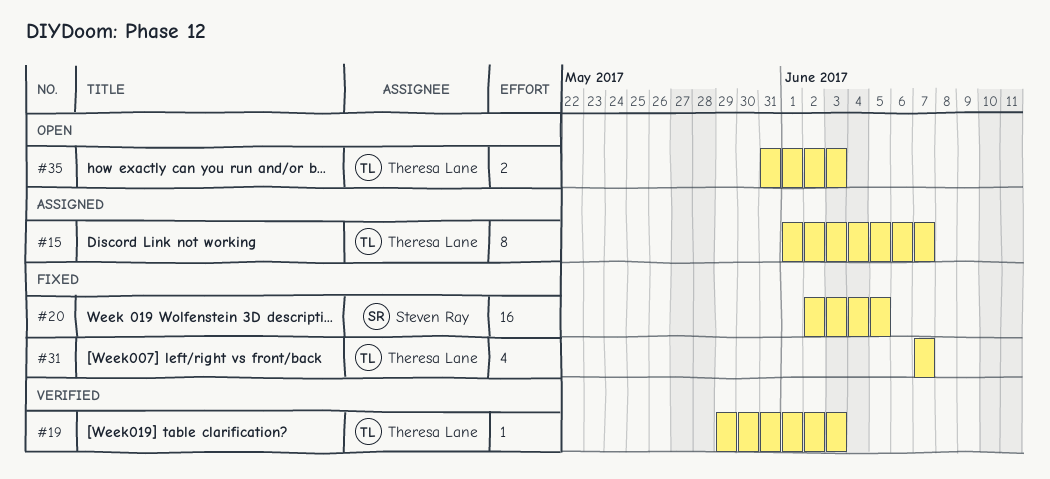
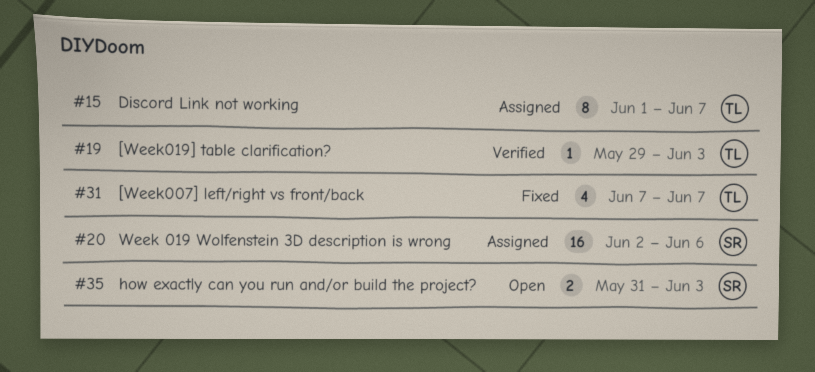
#20, status: Fixed -> Assigned
#20, due: Jun 5 -> Jun 6
#35, owner: Theresa Lane -> Steven Ray

